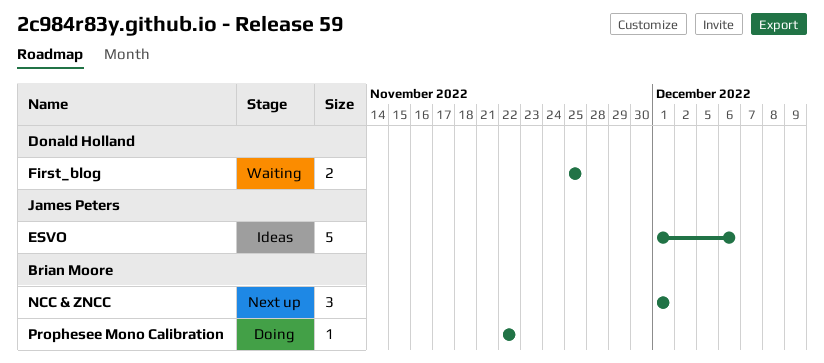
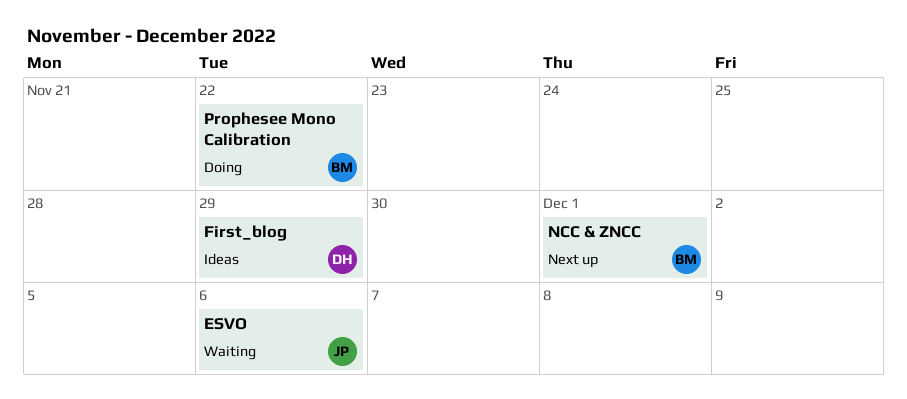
ESVO, status: Ideas -> Waiting
First_blog, status: Waiting -> Ideas
First_blog, due: Nov 25 -> Nov 29

